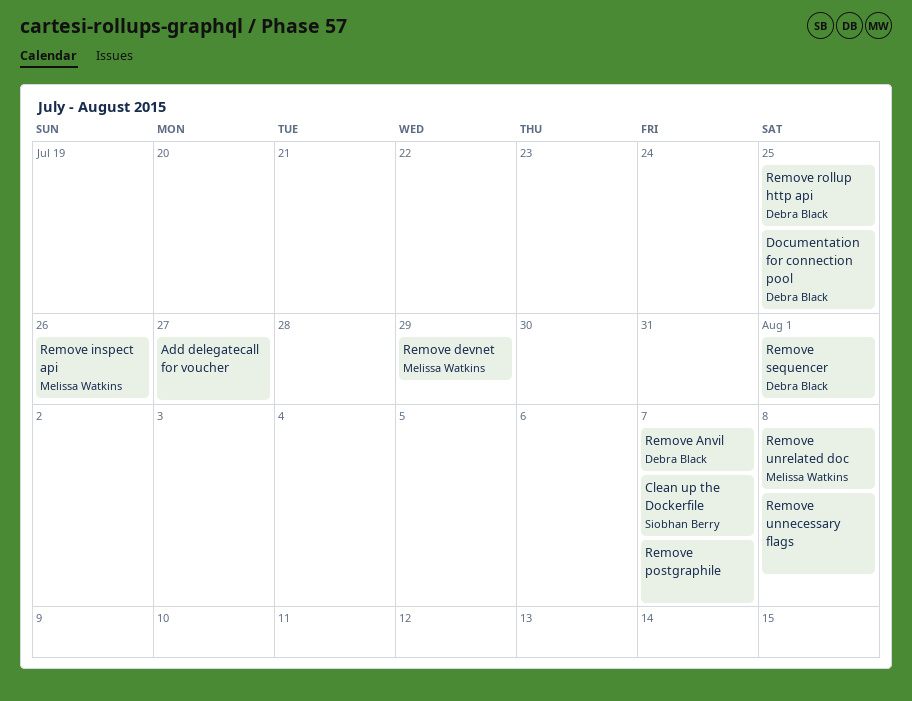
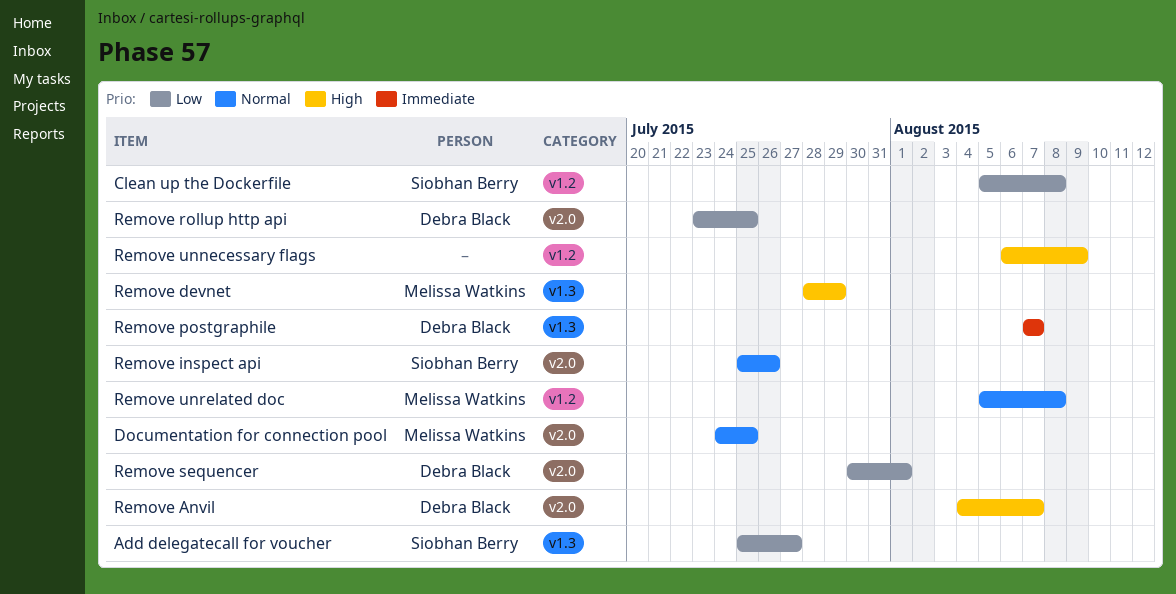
Add delegatecall for voucher, owner: none -> Siobhan Berry
Clean up the Dockerfile, due: Aug 7 -> Aug 8
Documentation for connection pool, owner: Debra Black -> Melissa Watkins
Remove inspect api, owner: Melissa Watkins -> Siobhan Berry
Remove postgraphile, owner: none -> Debra Black
Remove unnecessary flags, due: Aug 8 -> Aug 9

